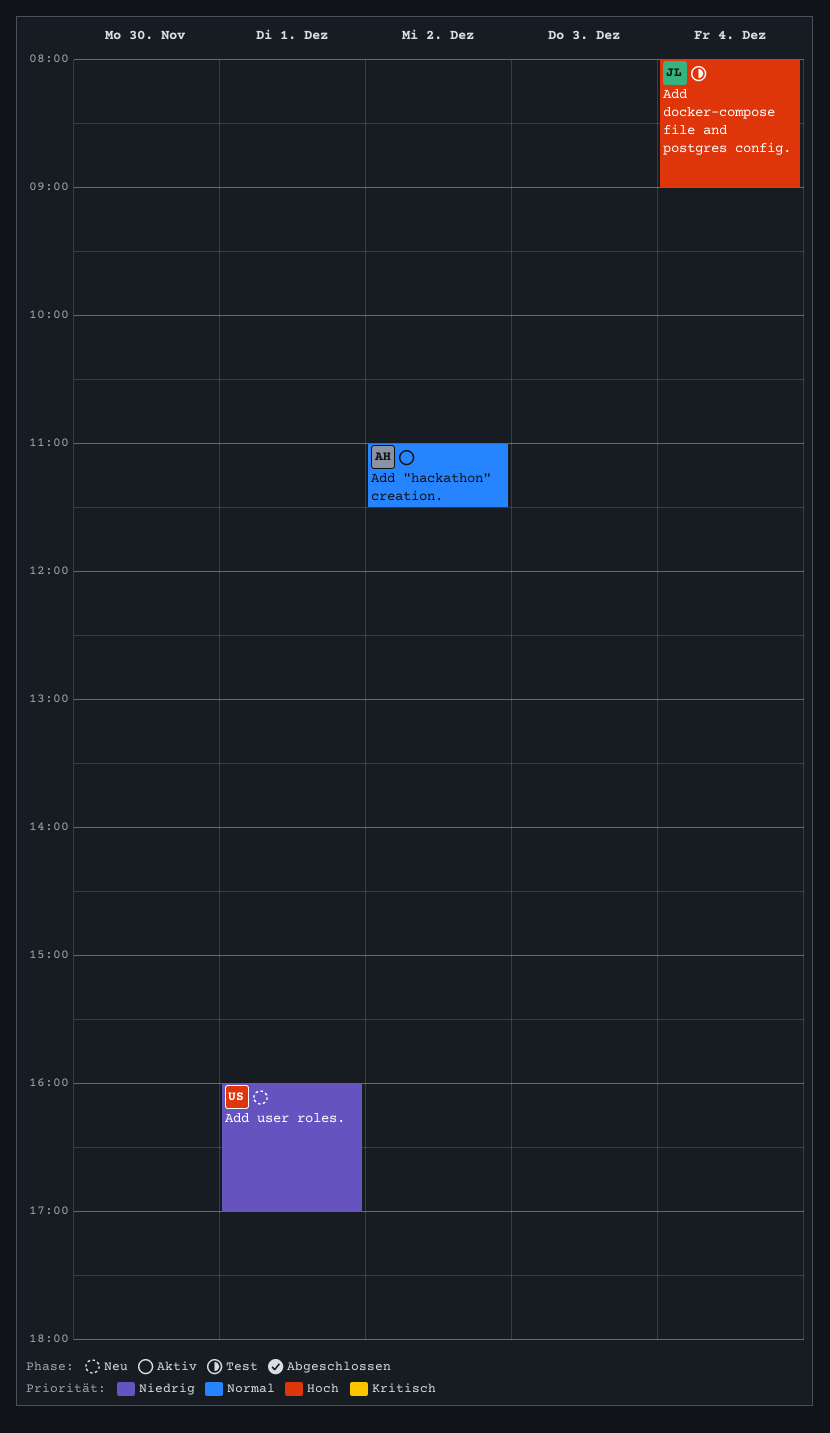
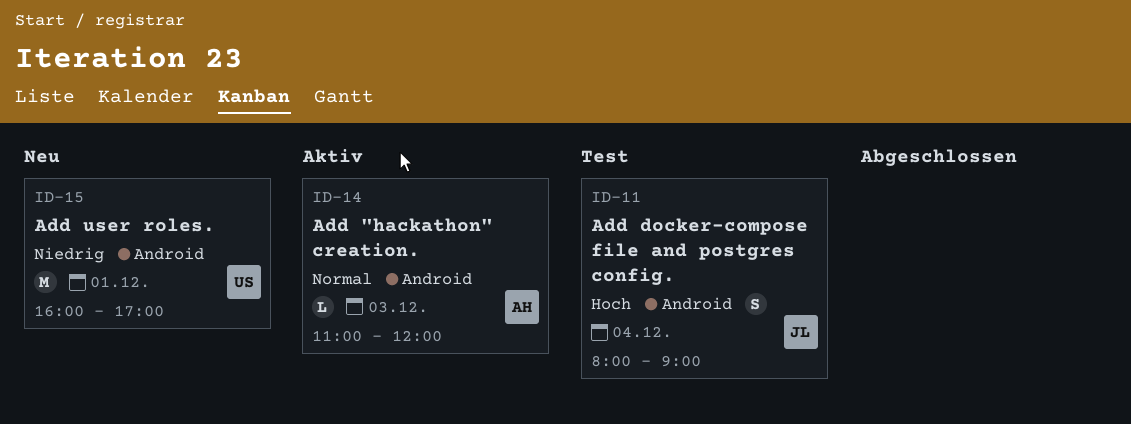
Add "hackathon" creation., day: Dec 2 -> Dec 3
Add "hackathon" creation., ends: 11:30 -> 12:00

